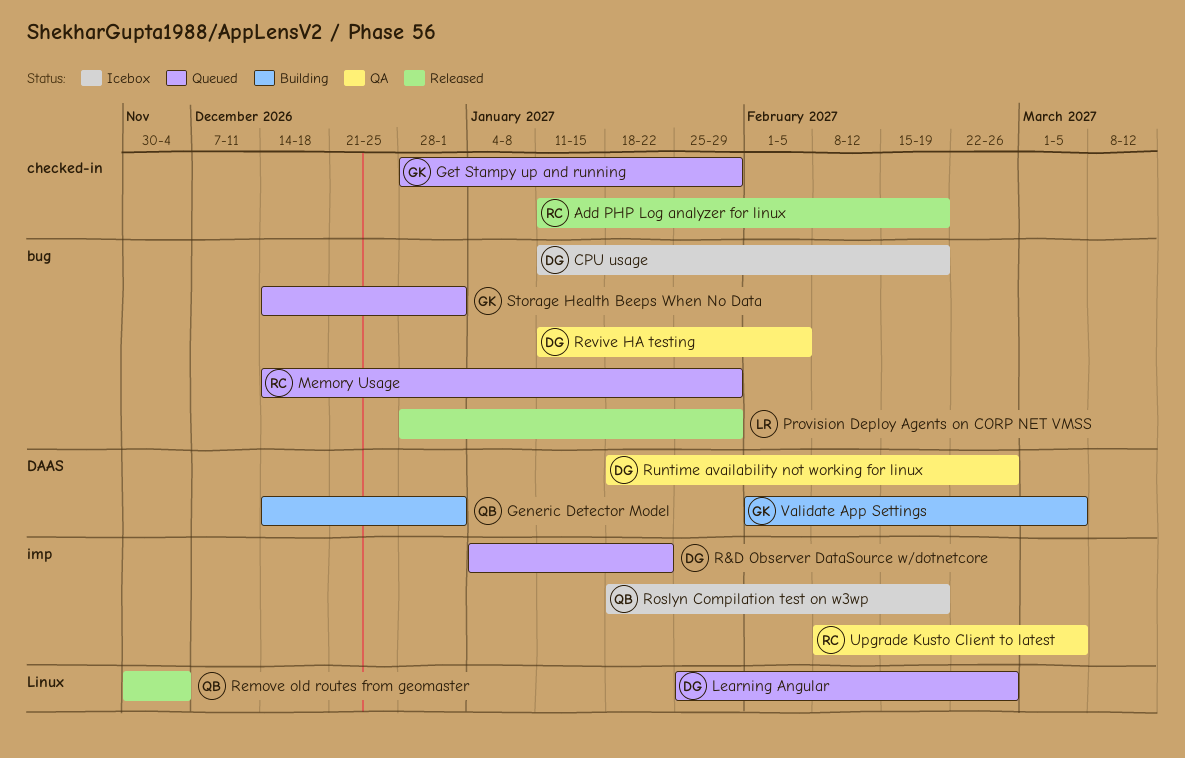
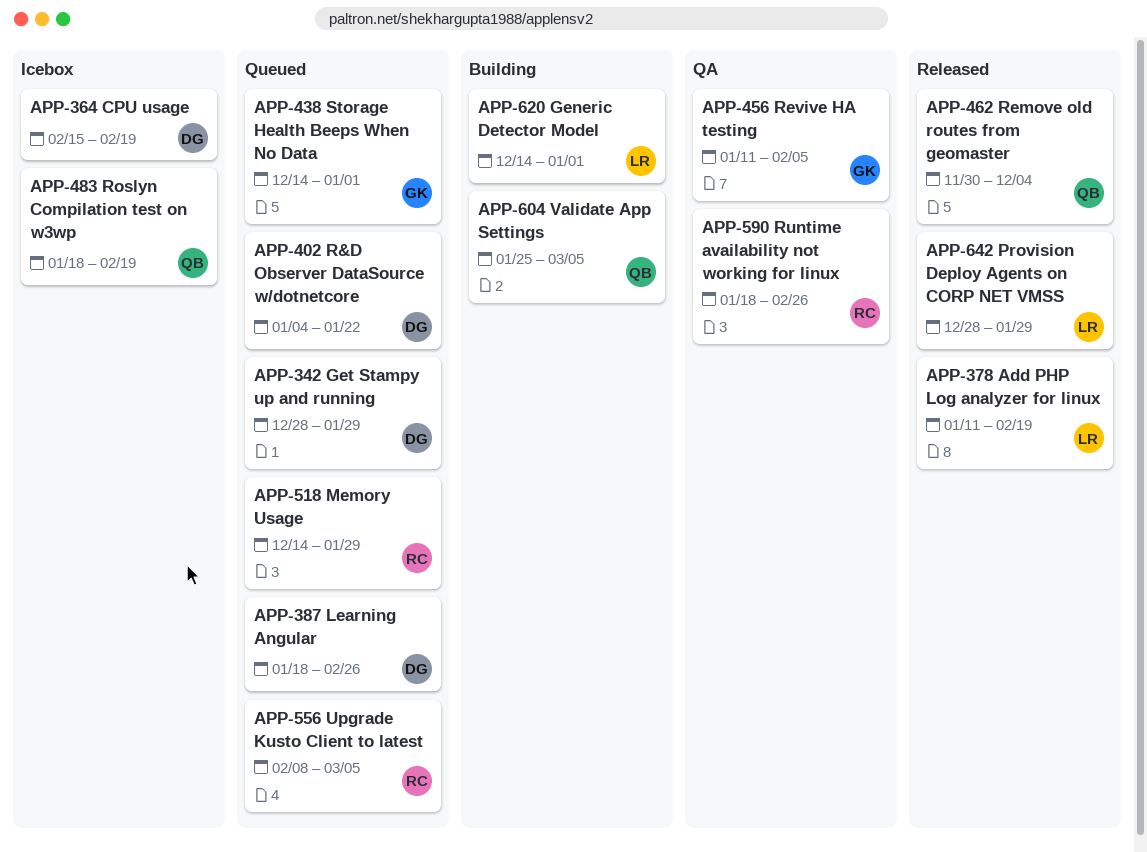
Add PHP Log analyzer for linux, owner: RC -> LR
CPU usage, start: Jan 11 -> Feb 15
Generic Detector Model, owner: QB -> LR
Get Stampy up and running, owner: GK -> DG
Learning Angular, start: Jan 25 -> Jan 18
Revive HA testing, owner: DG -> GK
Runtime availability not working for linux, owner: DG -> RC
Upgrade Kusto Client to latest, status: QA -> Queued
Validate App Settings, owner: GK -> QB
Validate App Settings, start: Feb 1 -> Jan 25

